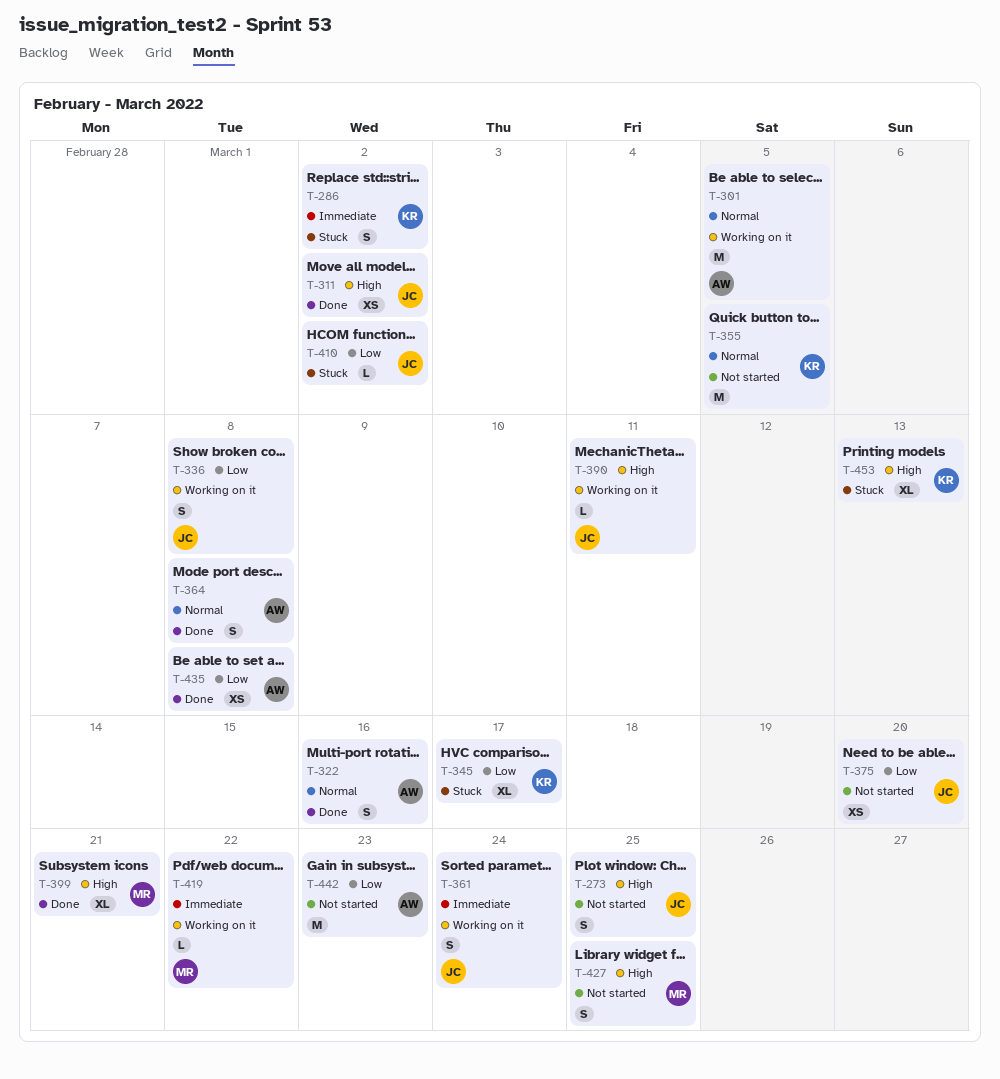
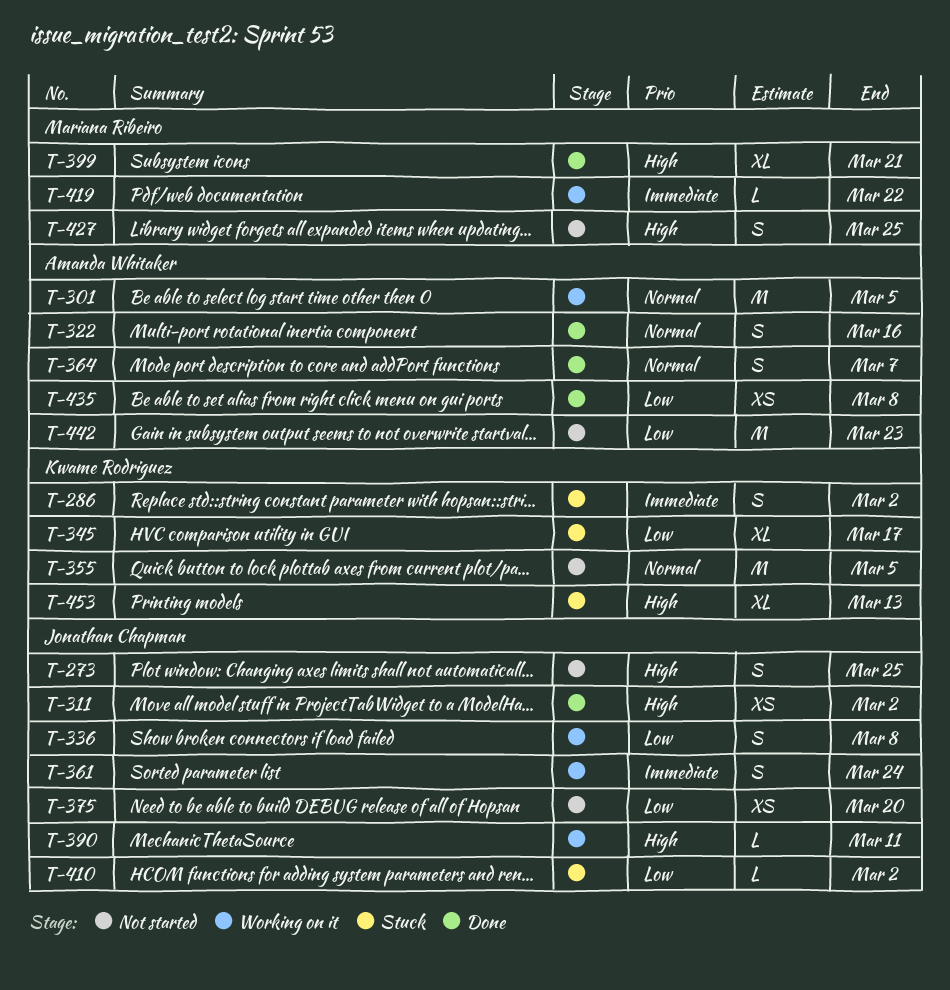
T-364, due: Mar 8 -> Mar 7

